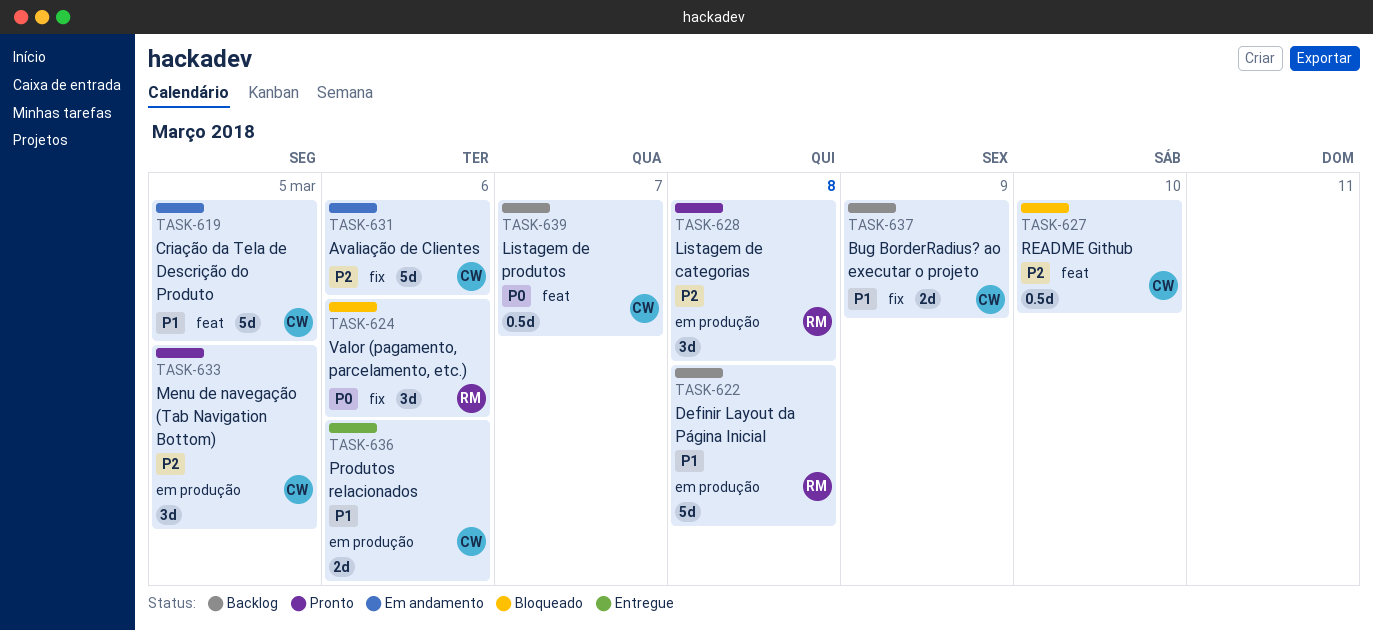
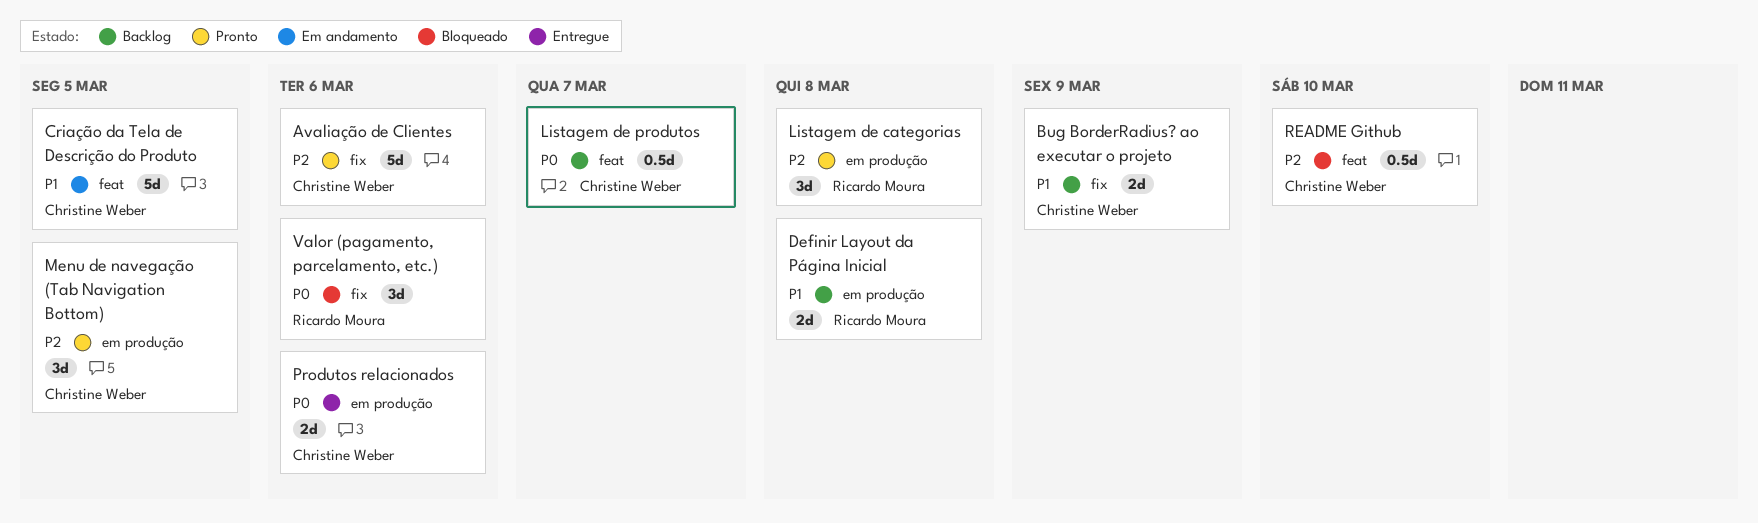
Avaliação de Clientes, status: Em andamento -> Pronto
Definir Layout da Página Inicial, estimate: 5d -> 2d
Produtos relacionados, priority: P1 -> P0

